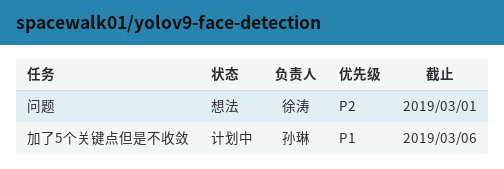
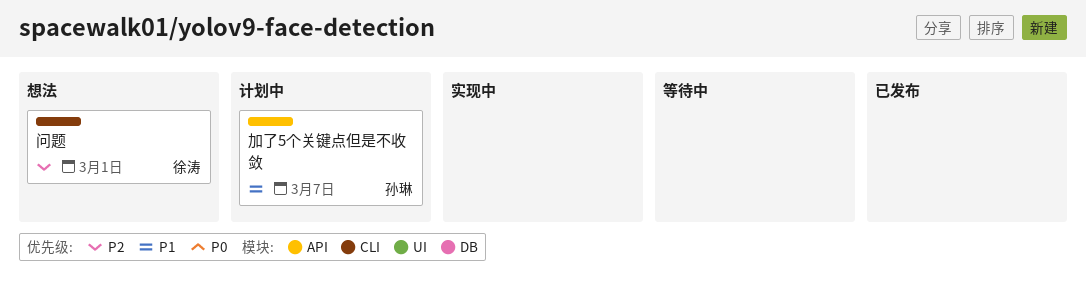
加了5个关键点但是不收敛, due: Mar 6 -> Mar 7

